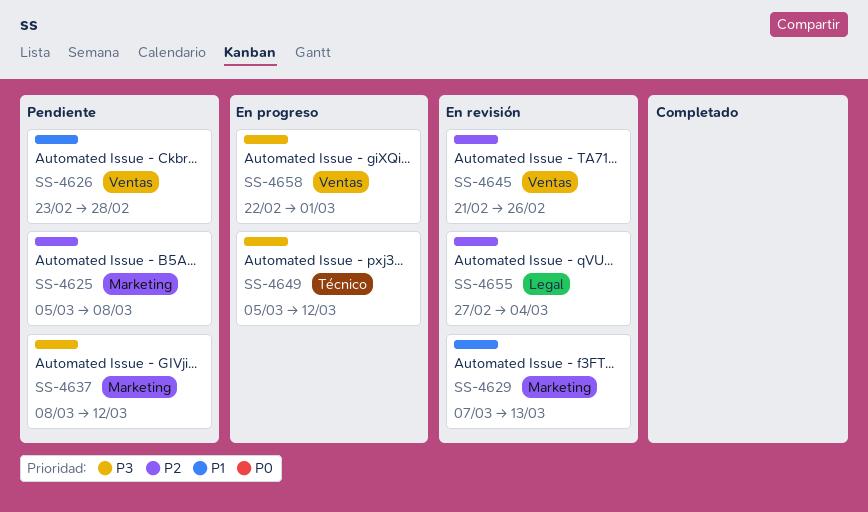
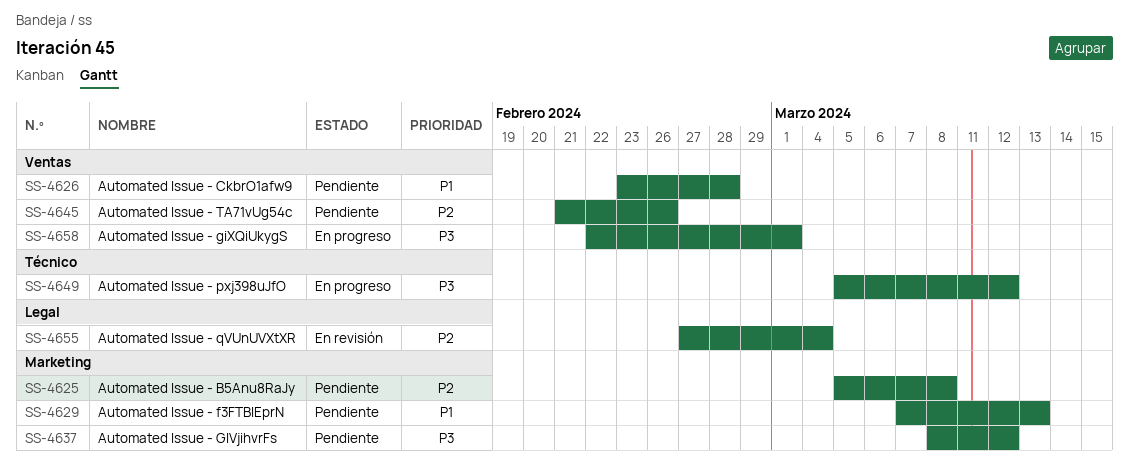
SS-4629, status: En revisión -> Pendiente
SS-4645, status: En revisión -> Pendiente

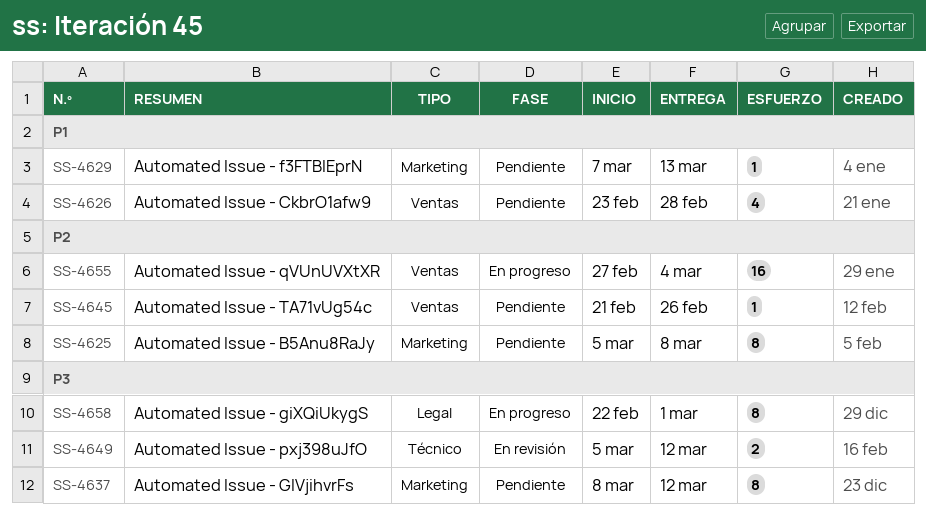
SS-4649, status: En progreso -> En revisión
SS-4655, status: En revisión -> En progreso
SS-4655, label: Legal -> Ventas
SS-4658, label: Ventas -> Legal

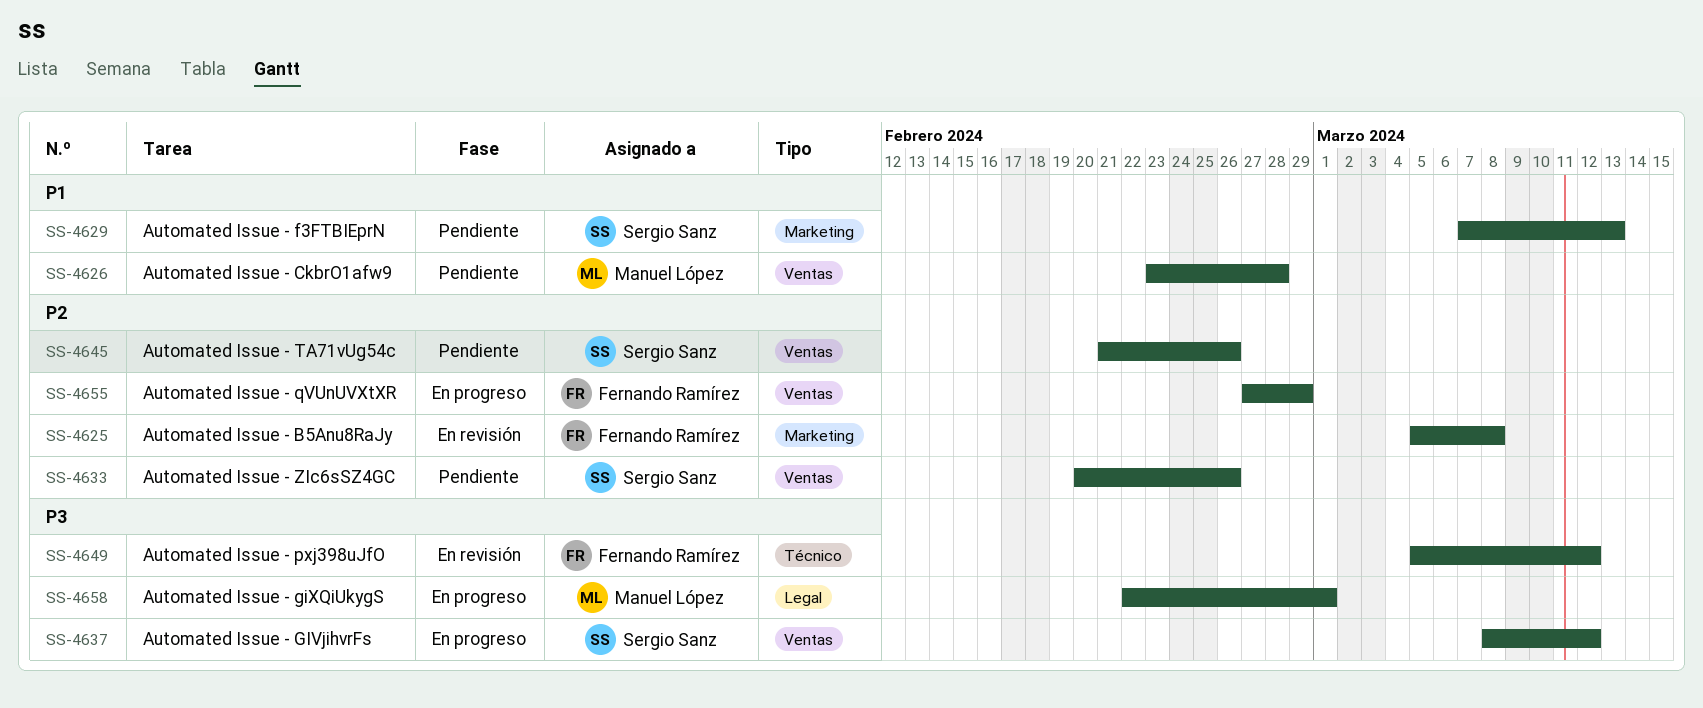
SS-4625, status: Pendiente -> En revisión
SS-4633: none -> present
SS-4637, status: Pendiente -> En progreso
SS-4637, label: Marketing -> Ventas
SS-4655, due: Mar 4 -> Feb 29

